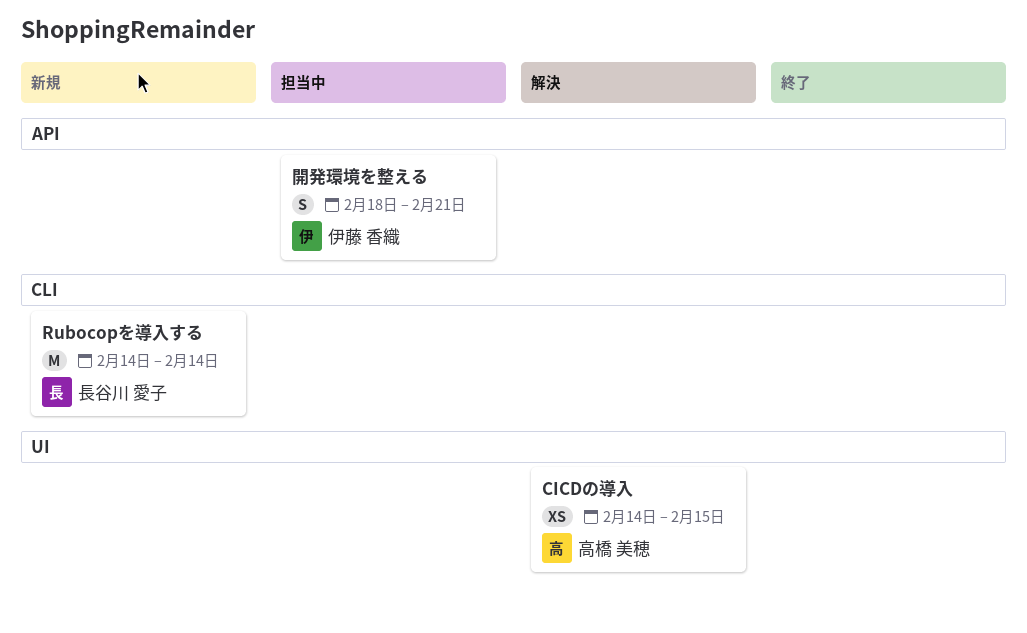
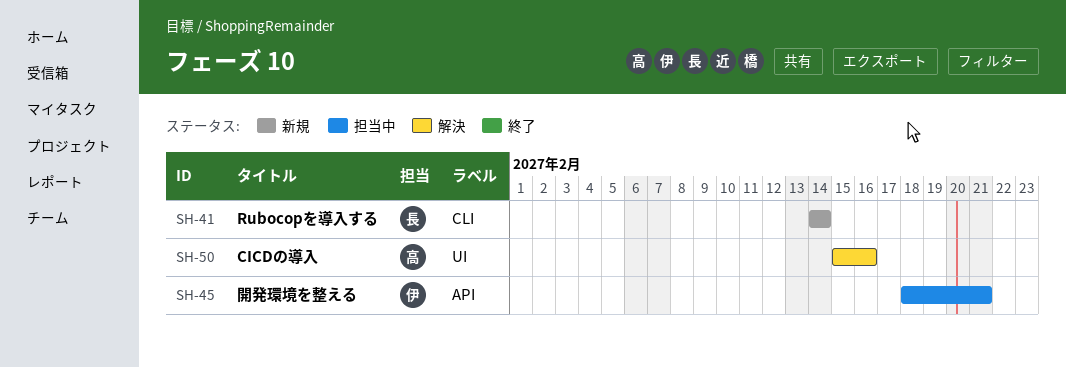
CICDの導入, start: Feb 14 -> Feb 15
CICDの導入, due: Feb 15 -> Feb 16

